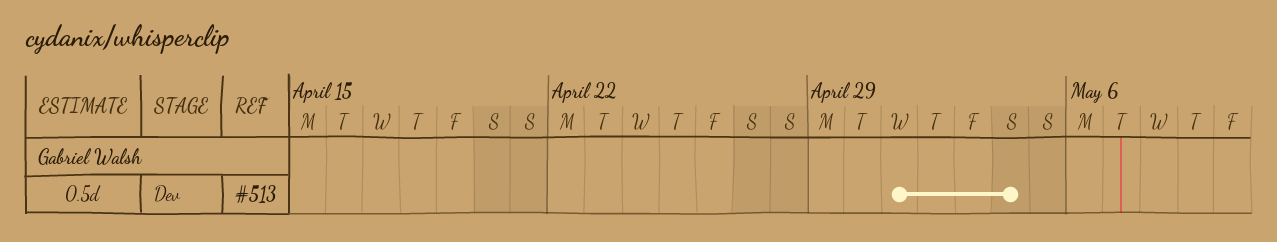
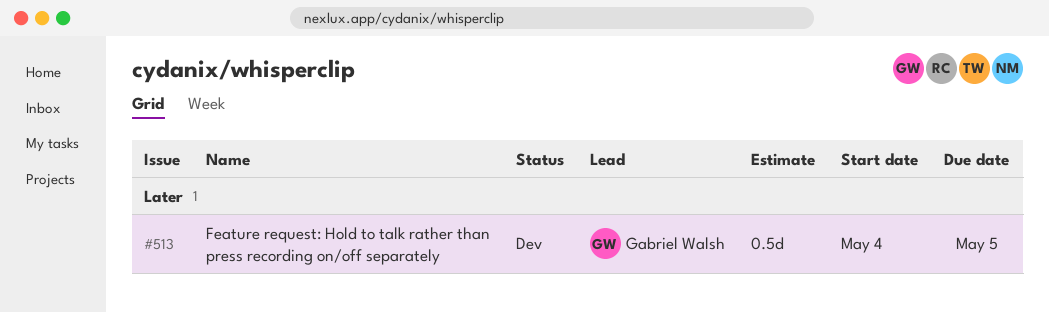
#513, start: May 1 -> May 4
#513, due: May 4 -> May 5

